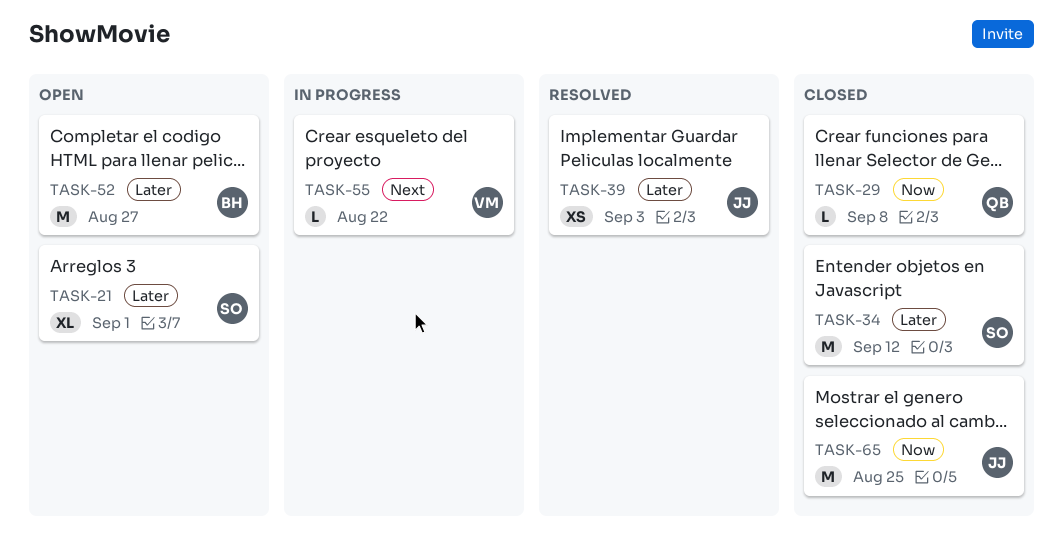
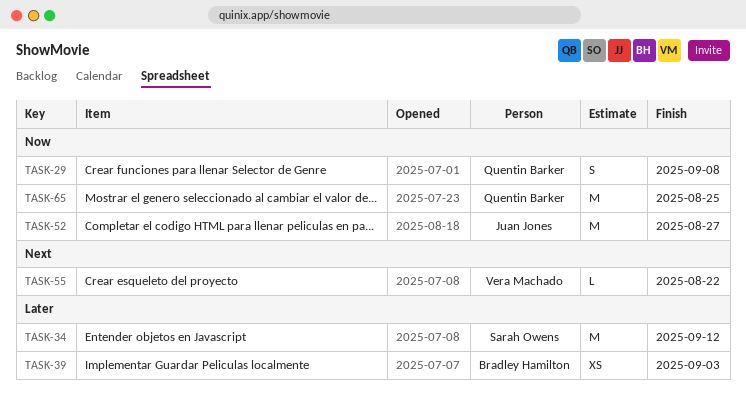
TASK-21: present -> none
TASK-29, estimate: L -> S
TASK-39, owner: Juan Jones -> Bradley Hamilton
TASK-52, owner: Bradley Hamilton -> Juan Jones
TASK-52, priority: Later -> Now
TASK-65, owner: Juan Jones -> Quentin Barker

